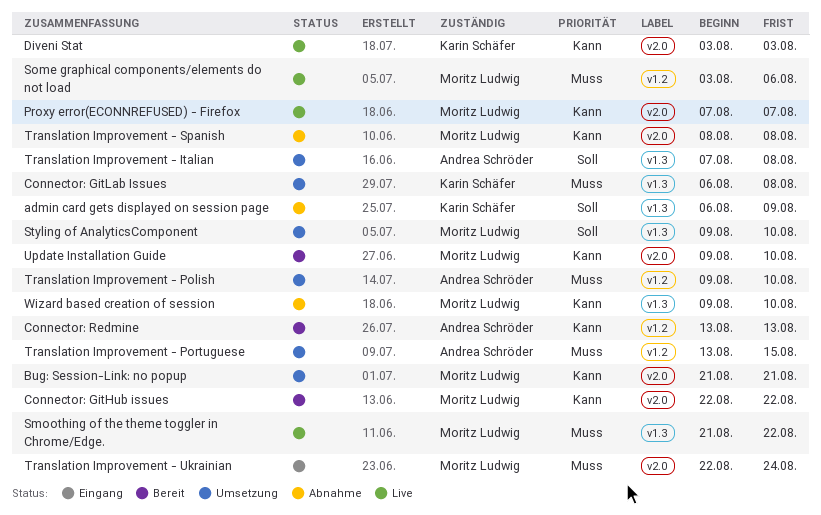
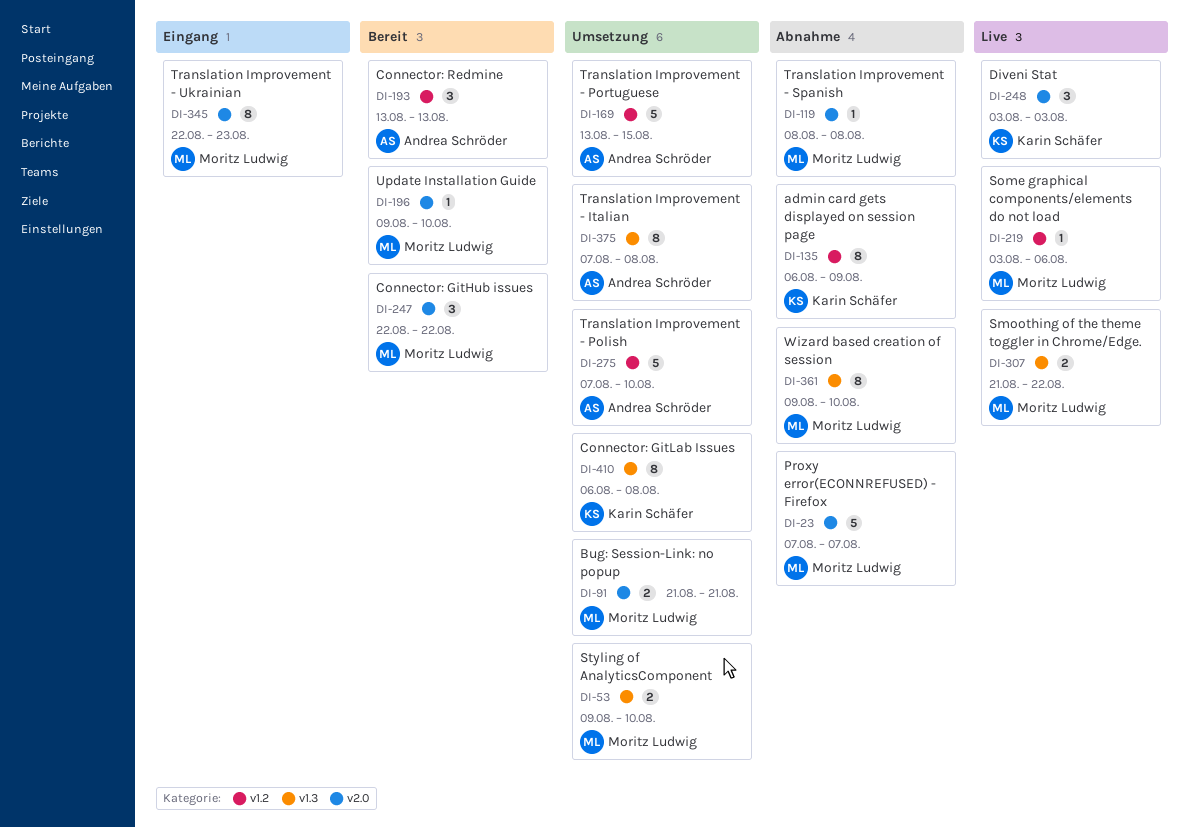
admin card gets displayed on session page, label: v1.3 -> v1.2
Proxy error(ECONNREFUSED) - Firefox, status: Live -> Abnahme
Translation Improvement - Polish, start: Aug 9 -> Aug 7
Translation Improvement - Ukrainian, due: Aug 24 -> Aug 23

